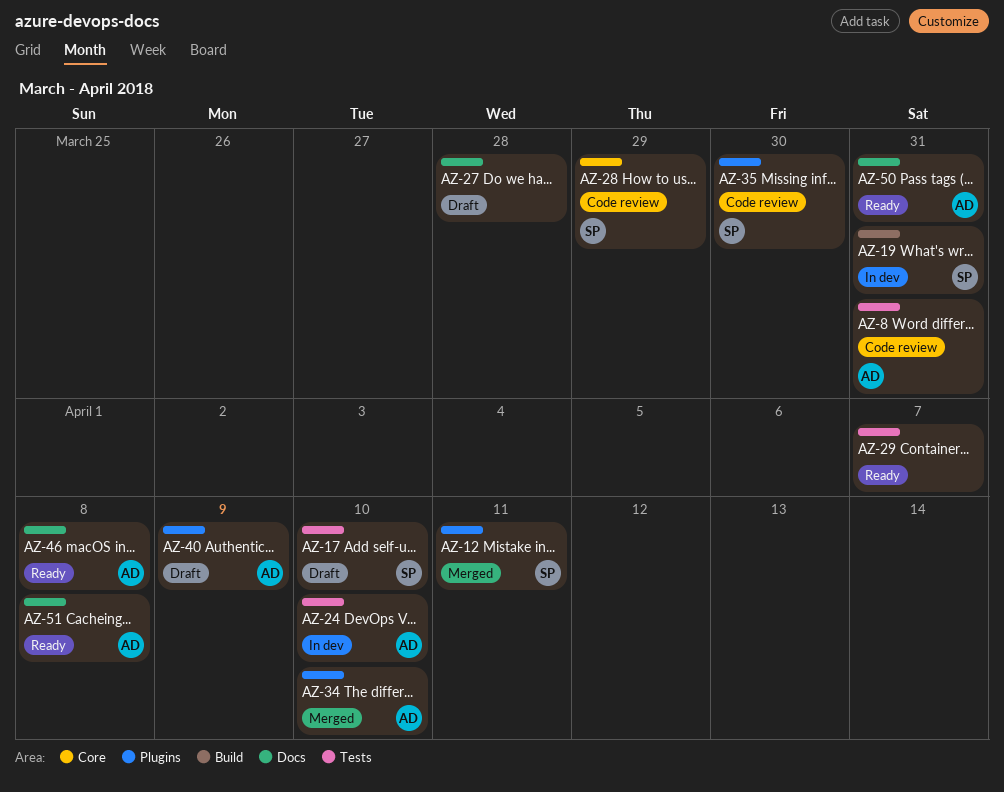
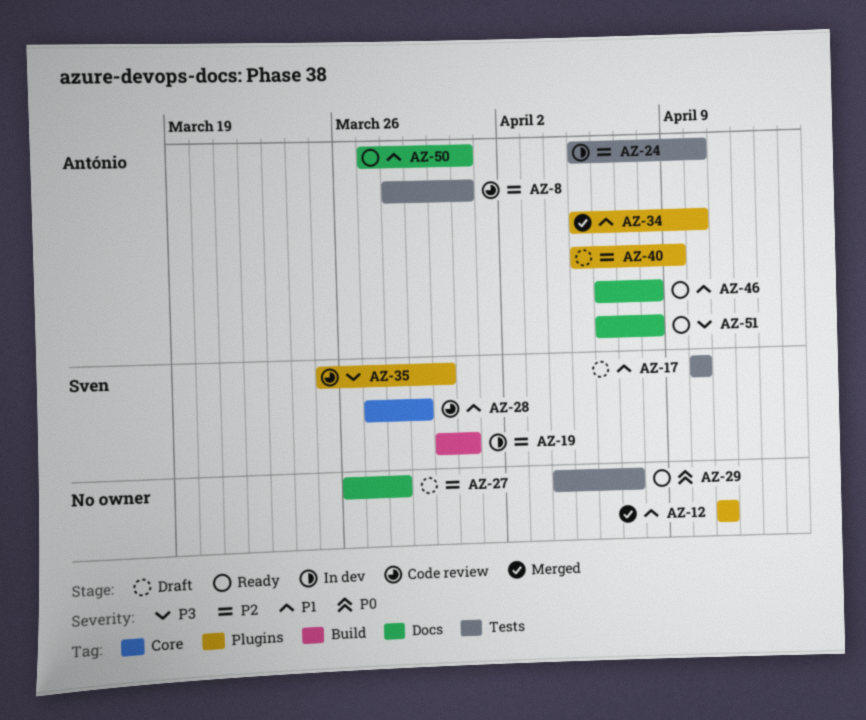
AZ-12, owner: Sven -> none

